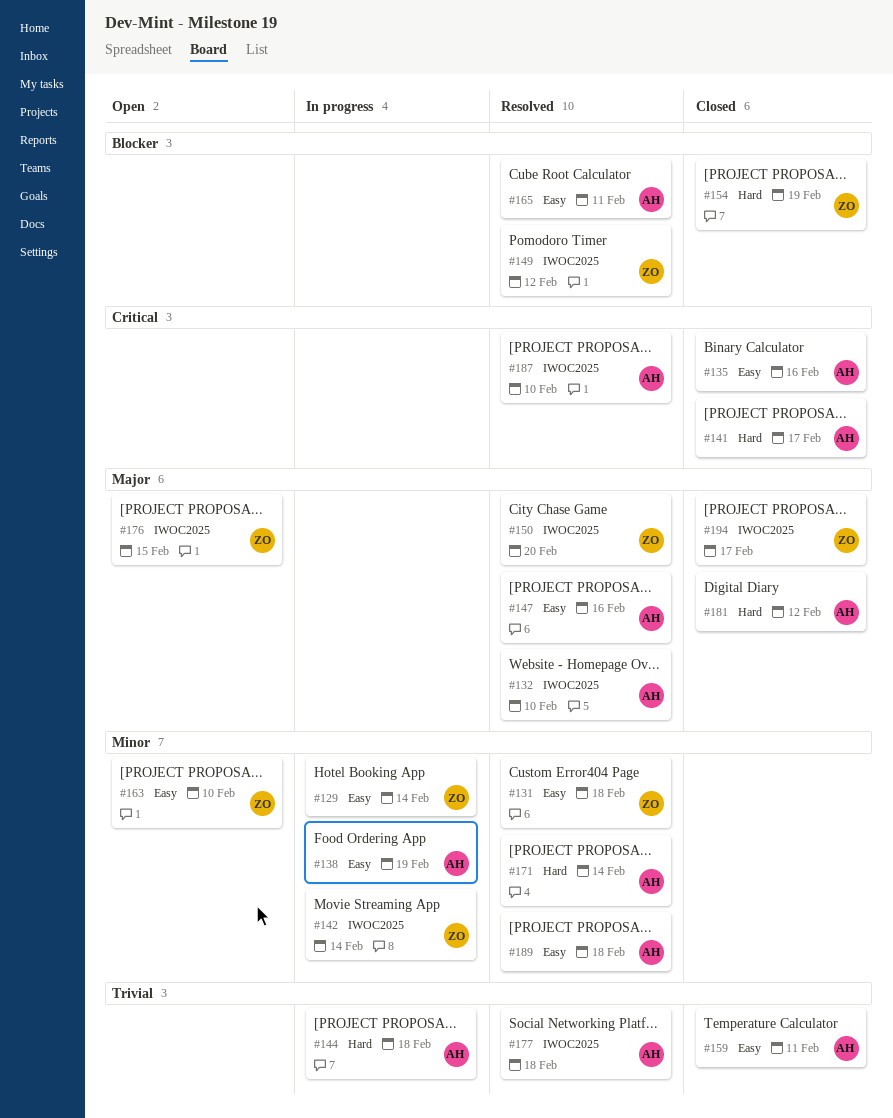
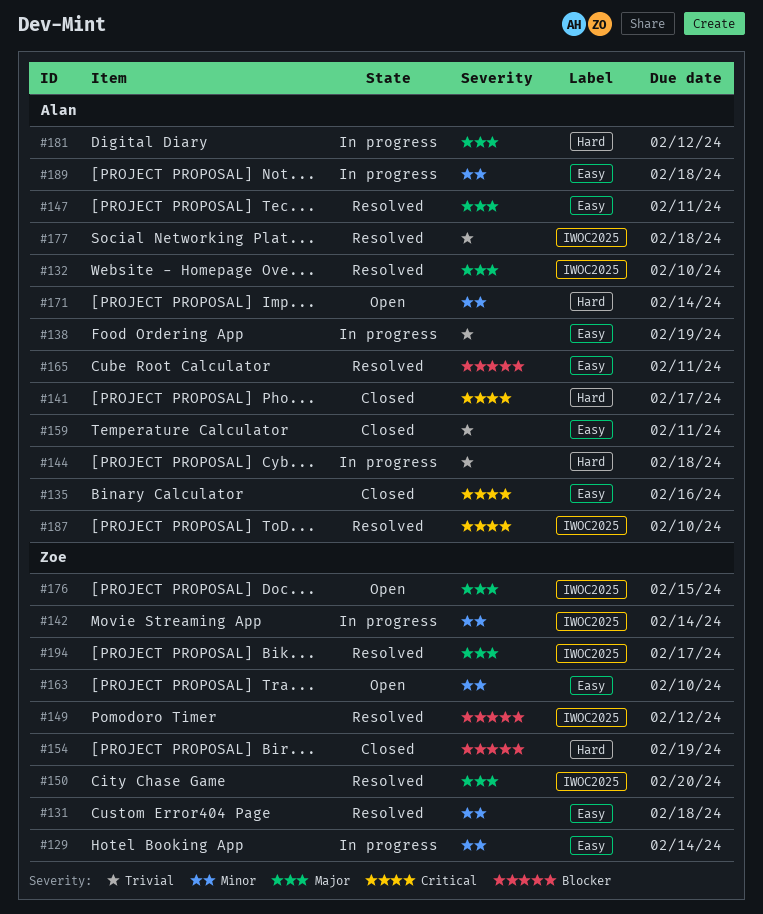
#138, priority: Minor -> Trivial
#147, due: Feb 16 -> Feb 11
#171, status: Resolved -> Open
#181, status: Closed -> In progress
#189, status: Resolved -> In progress
#194, status: Closed -> Resolved

